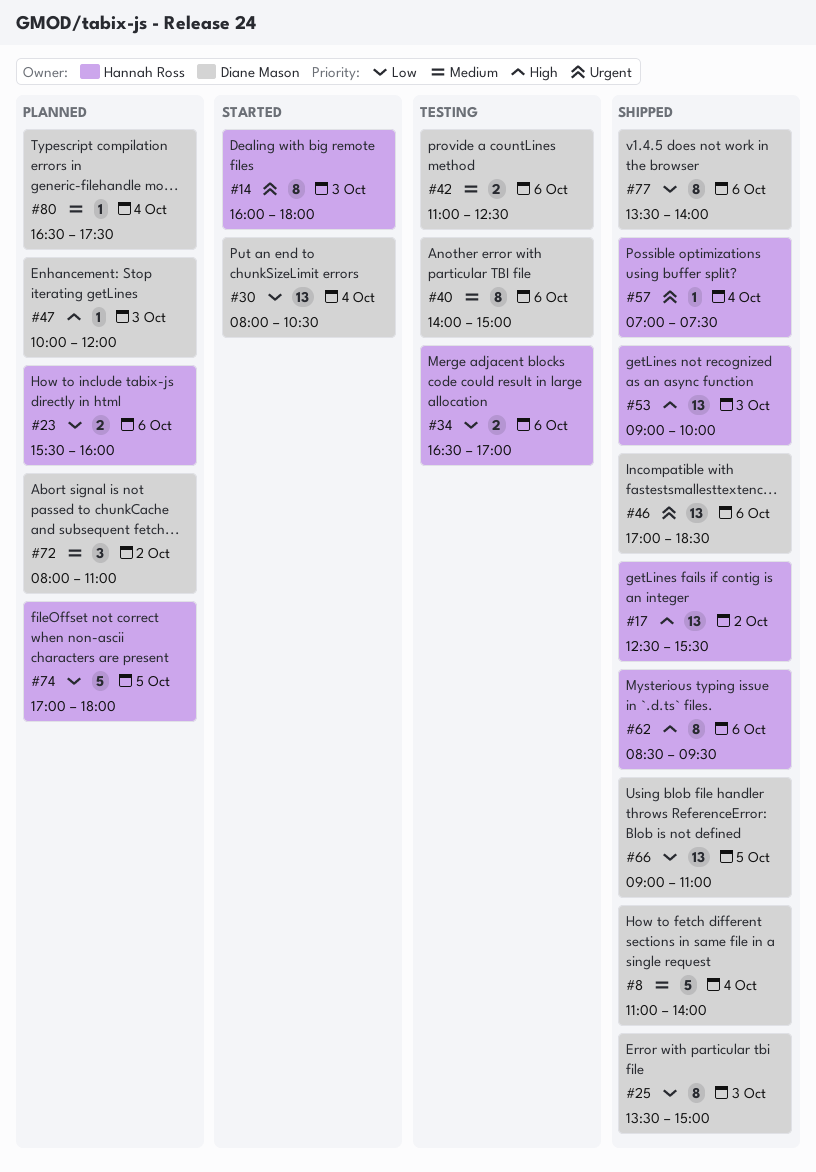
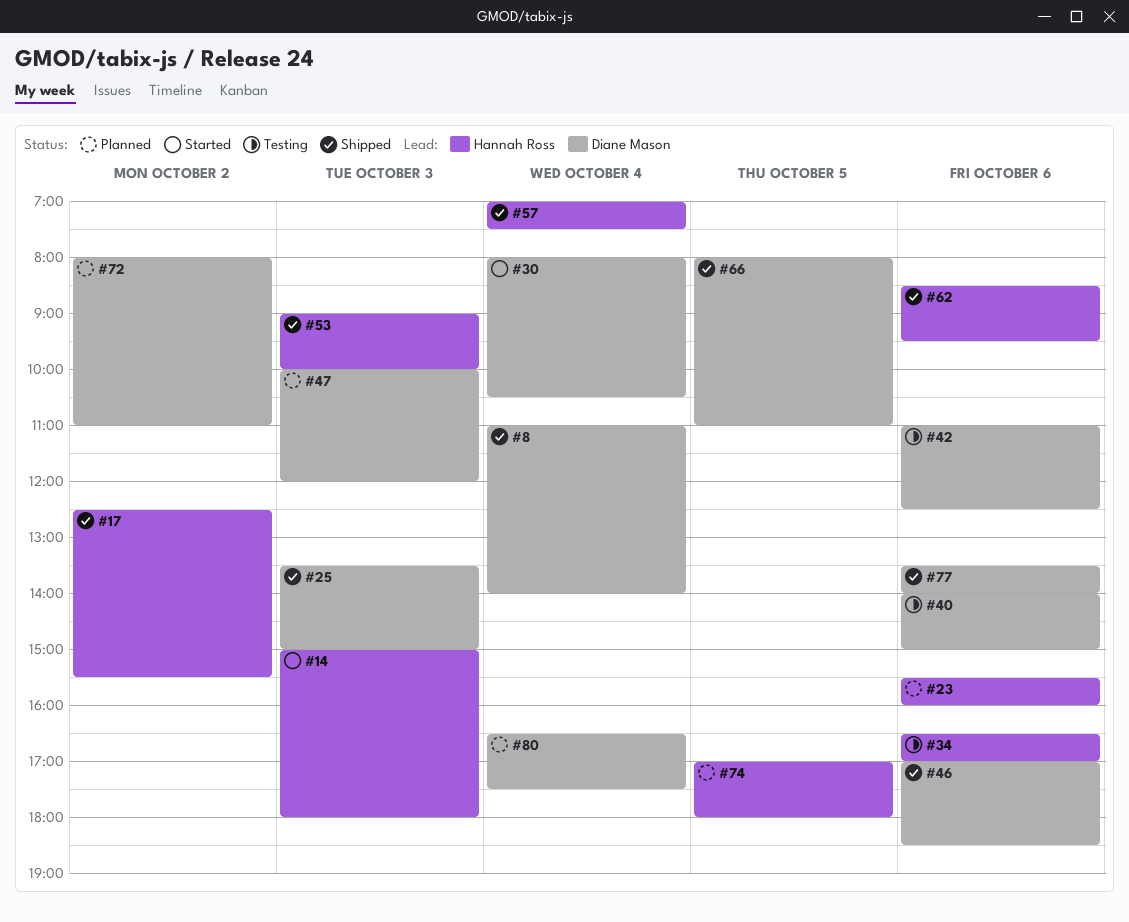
#14, begins: 16:00 -> 15:00
#66, begins: 09:00 -> 08:00

